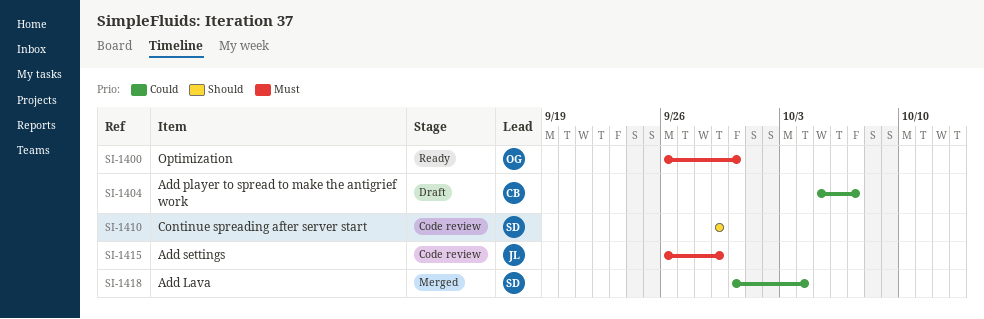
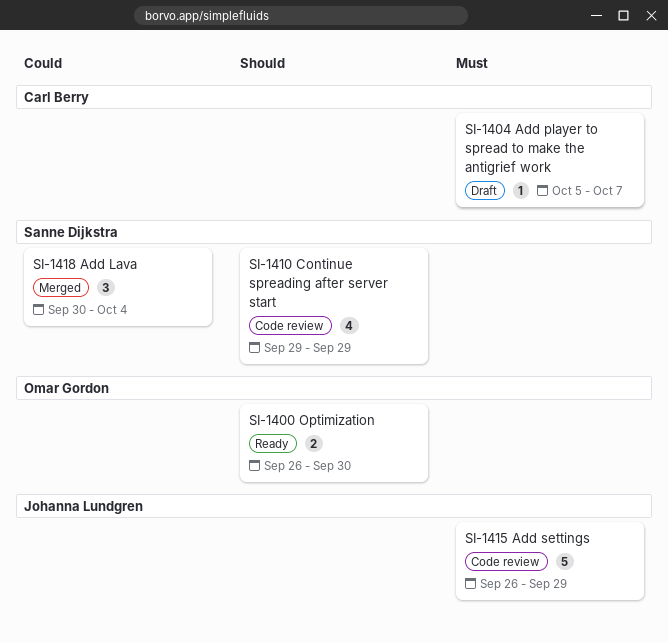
SI-1400, priority: Must -> Should
SI-1404, priority: Could -> Must

